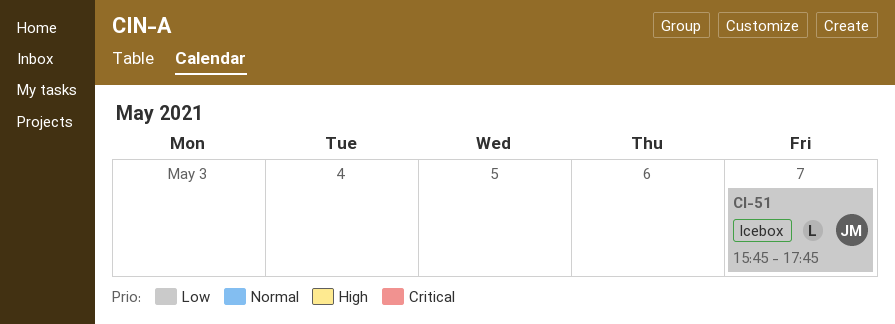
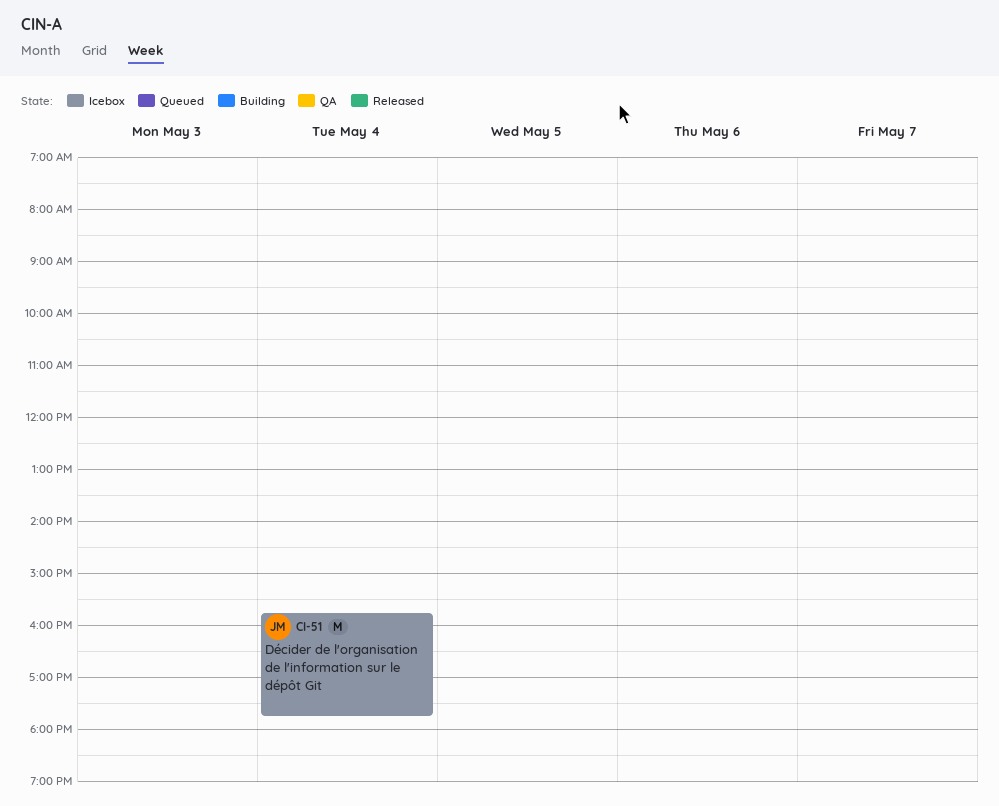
CI-51, estimate: L -> M
CI-51, day: May 7 -> May 4

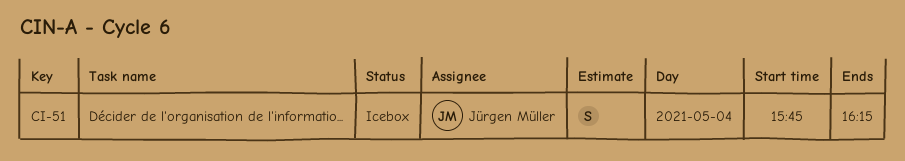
CI-51, estimate: M -> S
CI-51, ends: 17:45 -> 16:15

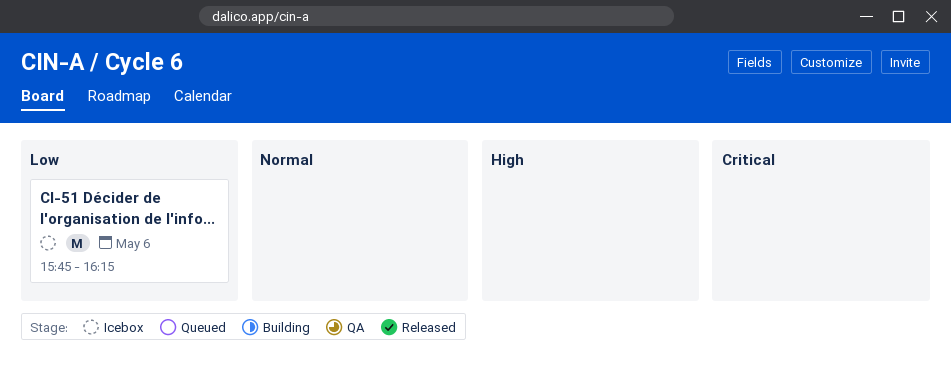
CI-51, estimate: S -> M
CI-51, day: May 4 -> May 6

